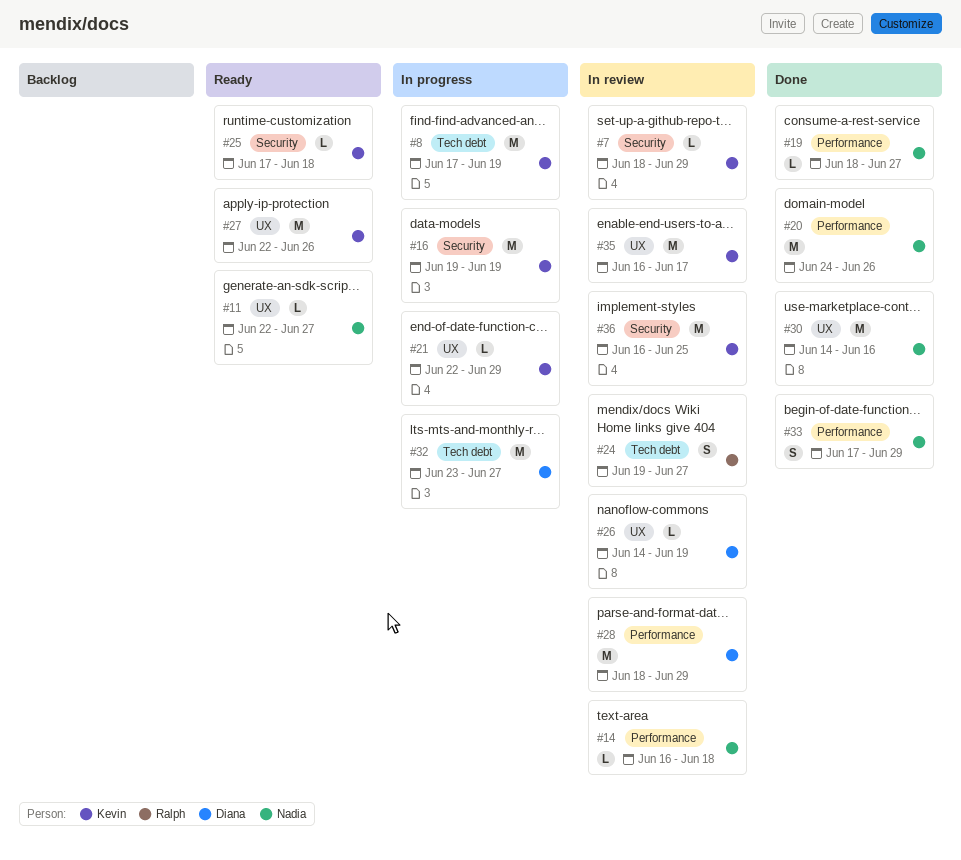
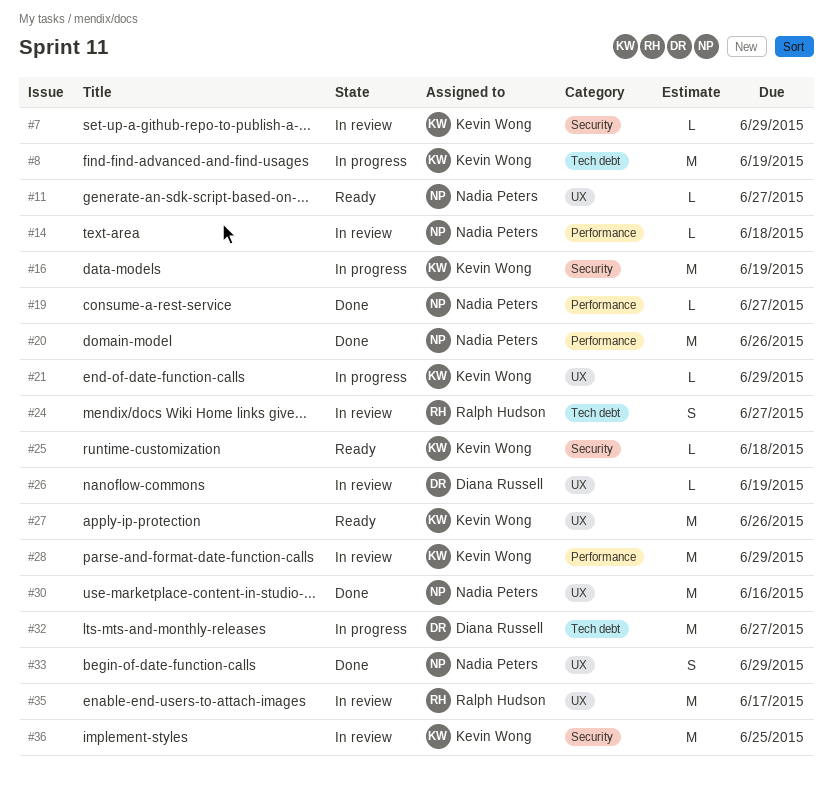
#28, owner: Diana Russell -> Kevin Wong
#33, label: Performance -> UX
#35, owner: Kevin Wong -> Ralph Hudson

